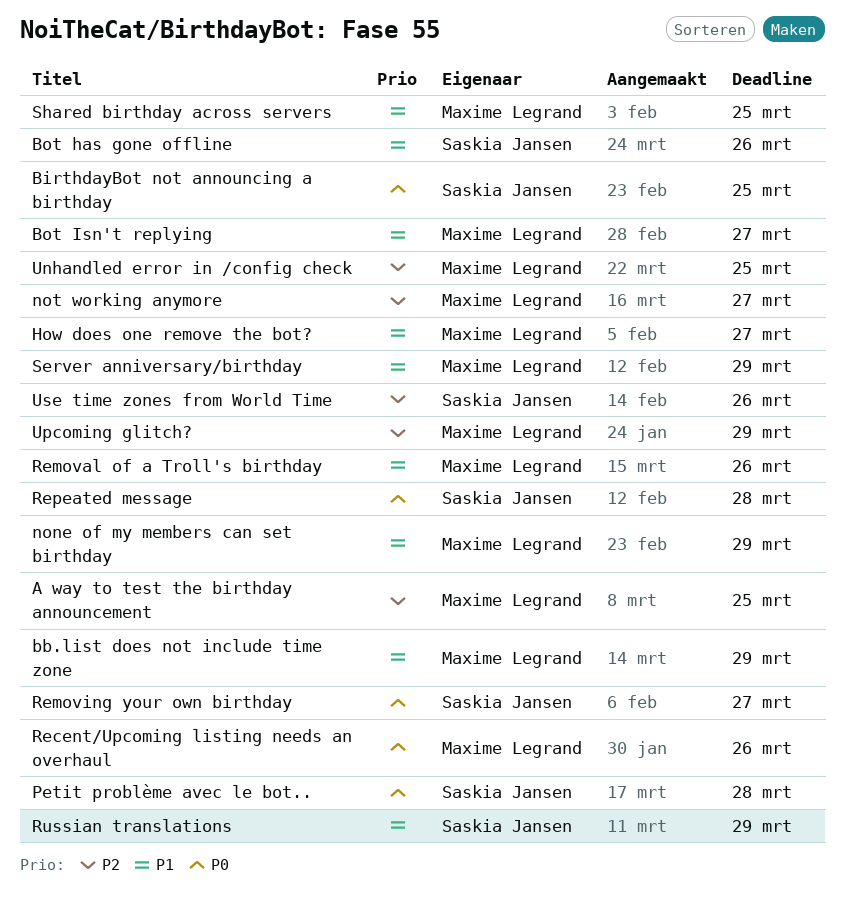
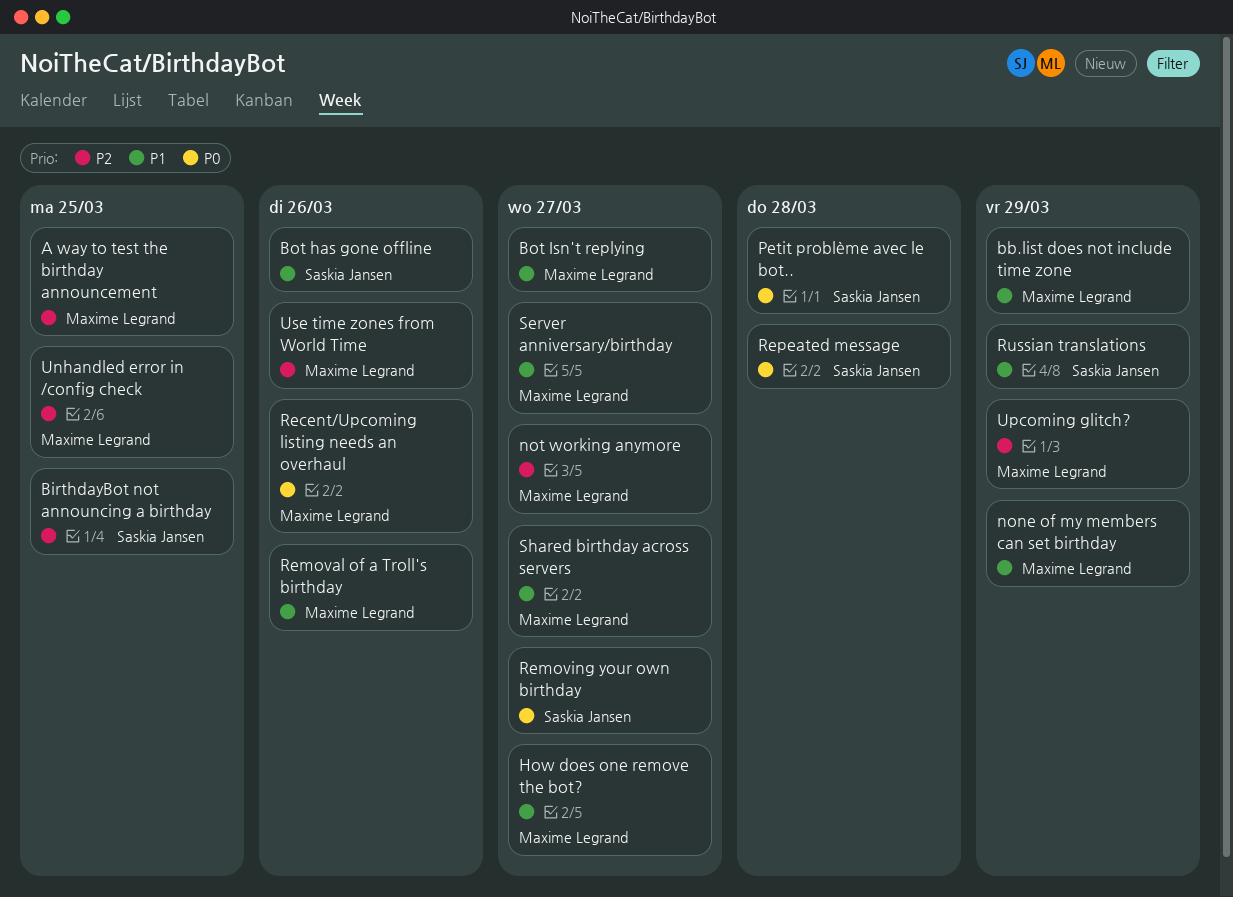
BirthdayBot not announcing a birthday, priority: P0 -> P2
Server anniversary/birthday, due: Mar 29 -> Mar 27
Shared birthday across servers, due: Mar 25 -> Mar 27
Use time zones from World Time, owner: Saskia Jansen -> Maxime Legrand

